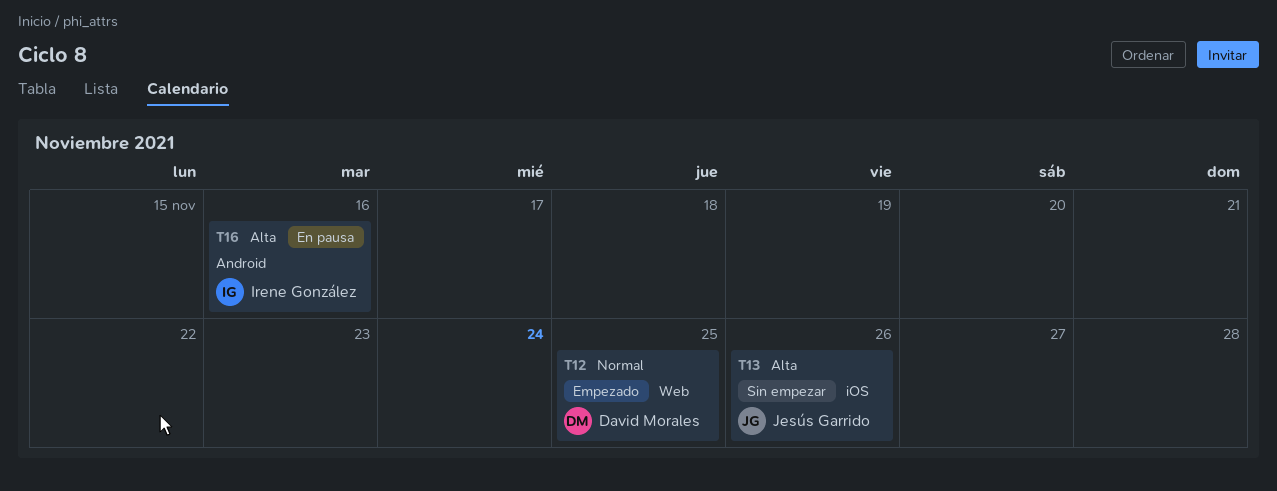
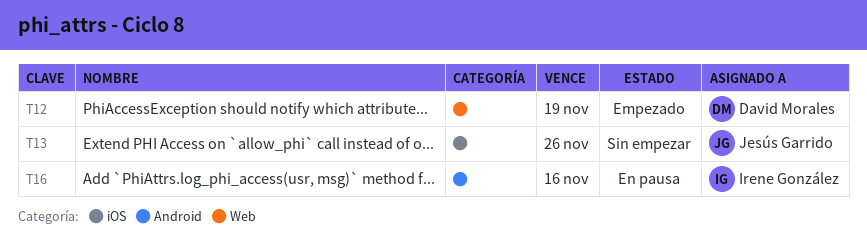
T12, due: Nov 25 -> Nov 19

